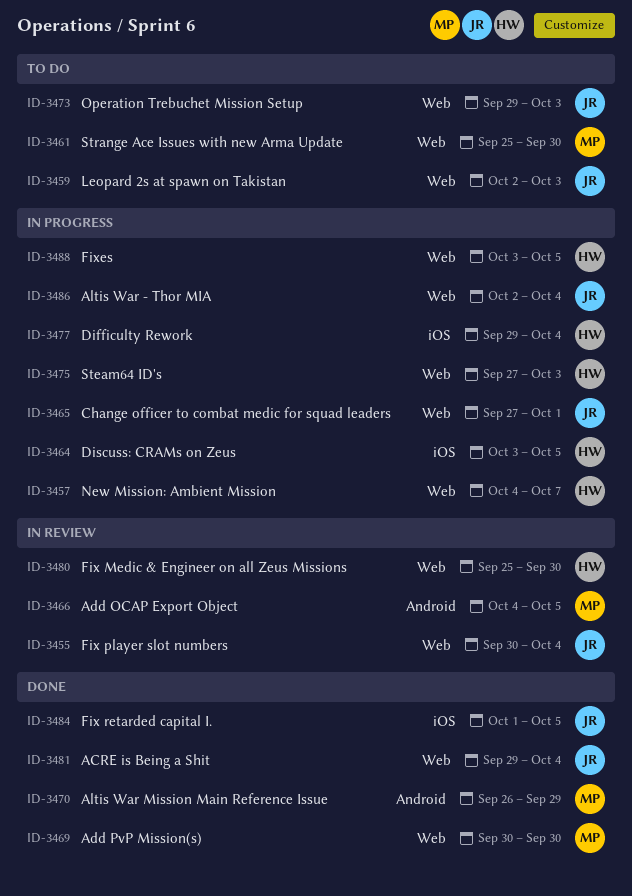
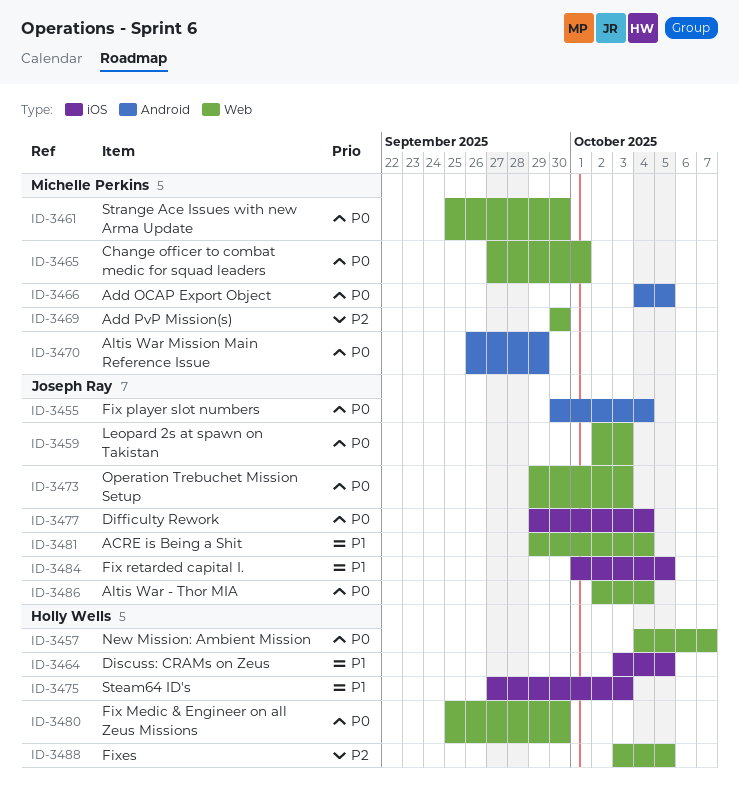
ID-3455, label: Web -> Android
ID-3465, owner: Joseph Ray -> Michelle Perkins
ID-3475, label: Web -> iOS
ID-3477, owner: Holly Wells -> Joseph Ray

